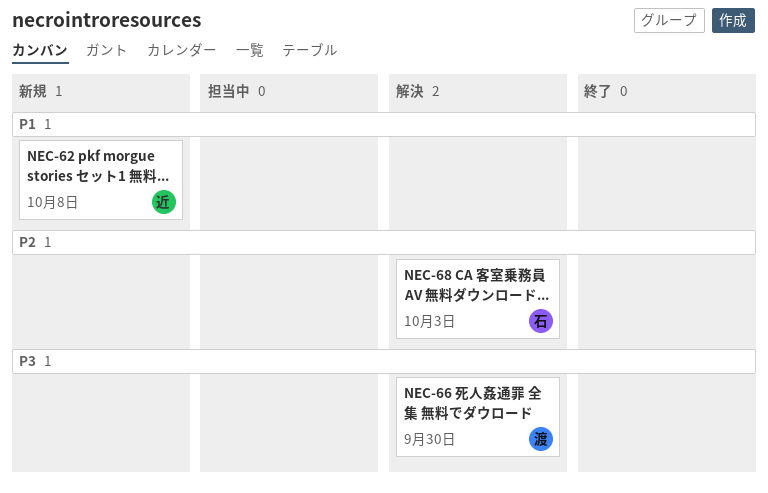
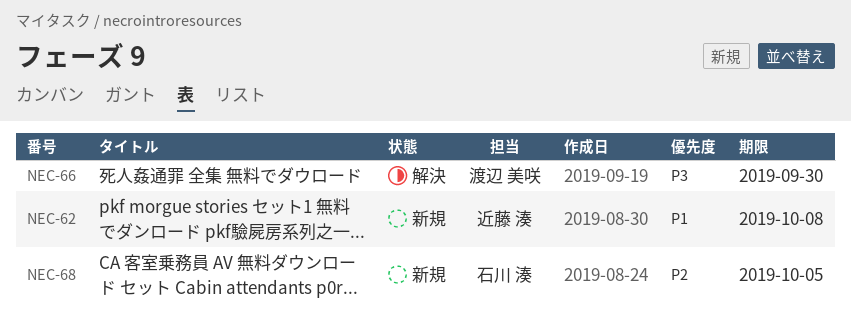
NEC-68, status: 解決 -> 新規
NEC-68, due: Oct 3 -> Oct 5

